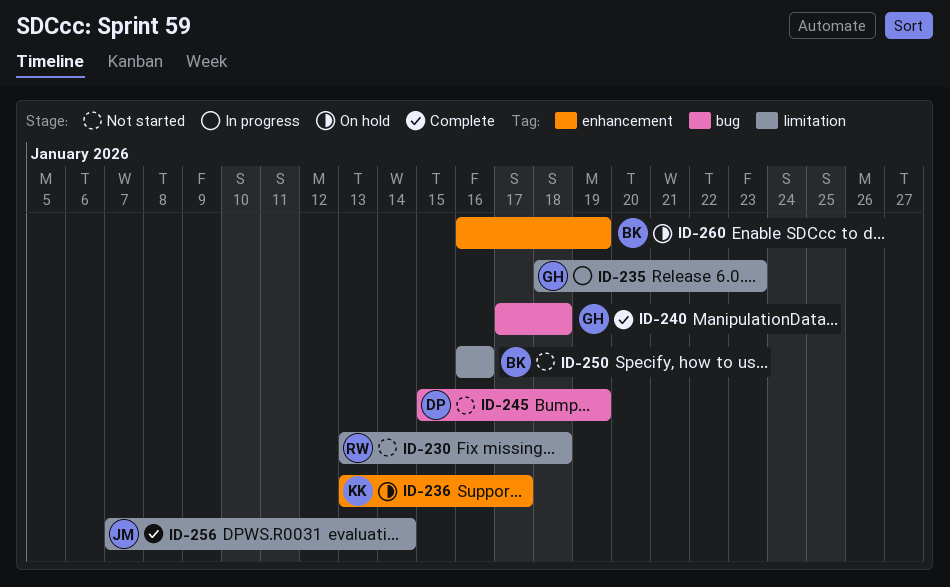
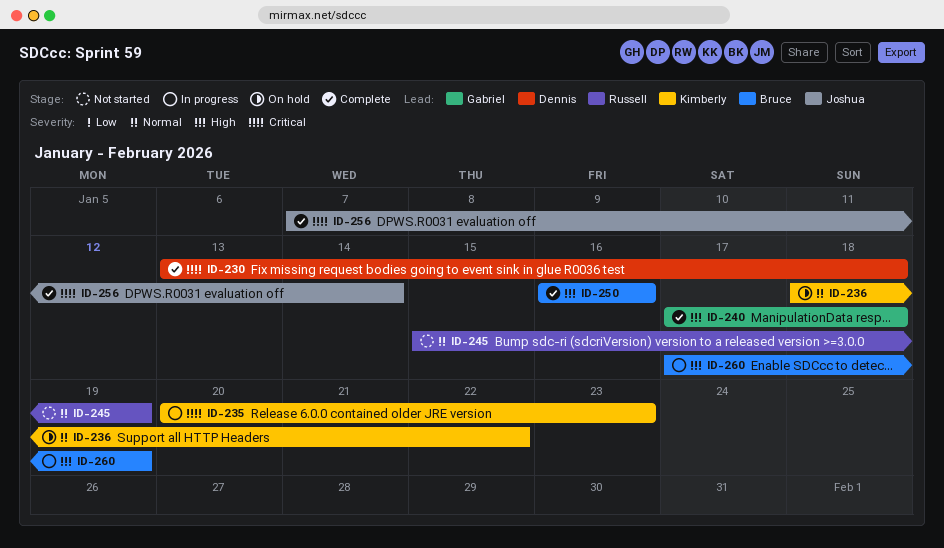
ID-230, status: Not started -> Complete
ID-230, owner: Russell -> Dennis
ID-235, owner: Gabriel -> Kimberly
ID-235, start: Jan 18 -> Jan 20
ID-236, start: Jan 13 -> Jan 18
ID-236, due: Jan 17 -> Jan 22
ID-245, owner: Dennis -> Russell
ID-250, status: Not started -> Complete
ID-260, status: On hold -> In progress
ID-260, start: Jan 16 -> Jan 17

